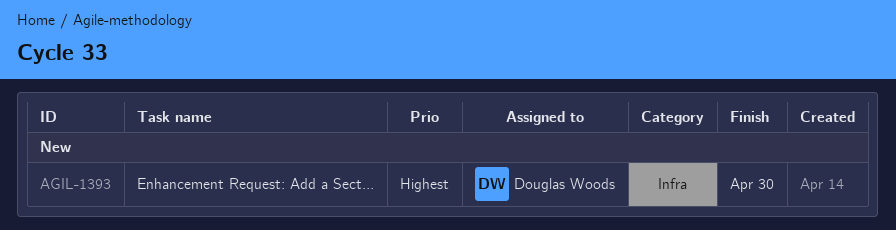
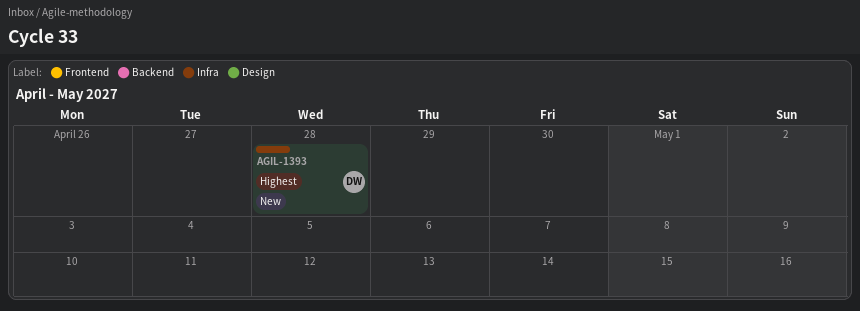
AGIL-1393, due: Apr 30 -> Apr 28

